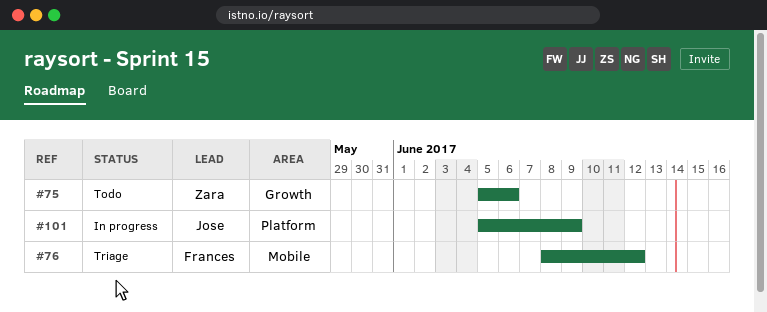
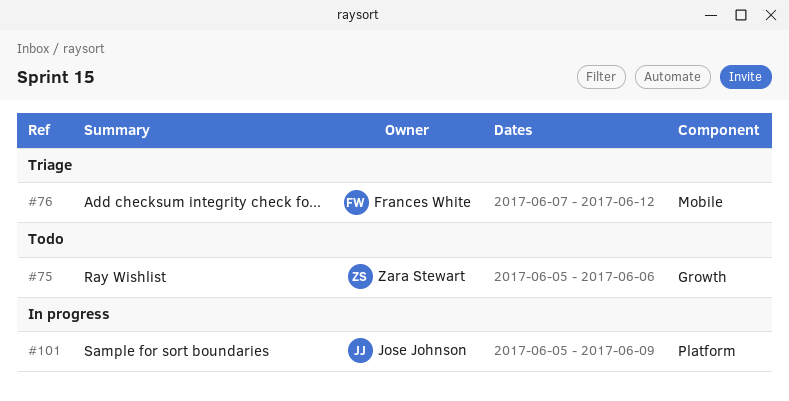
#76, start: Jun 8 -> Jun 7

